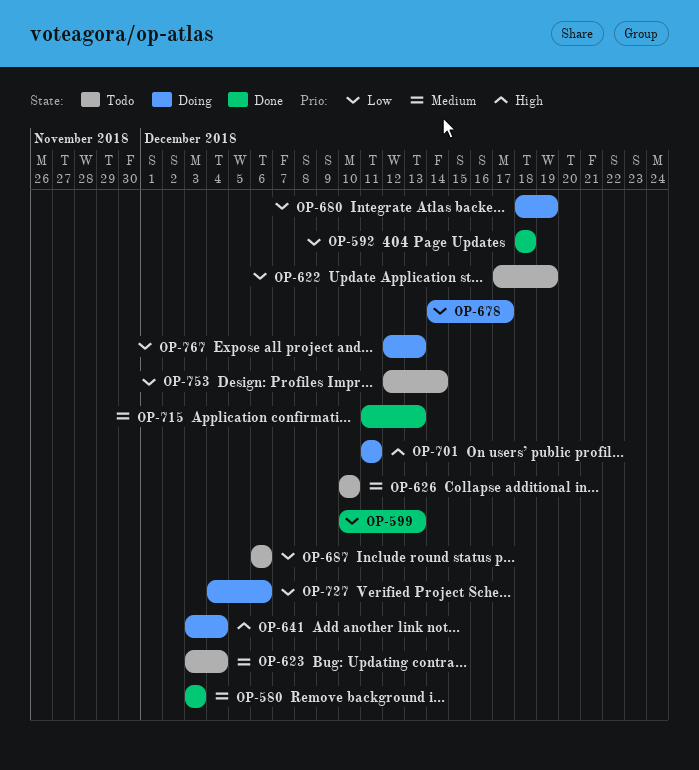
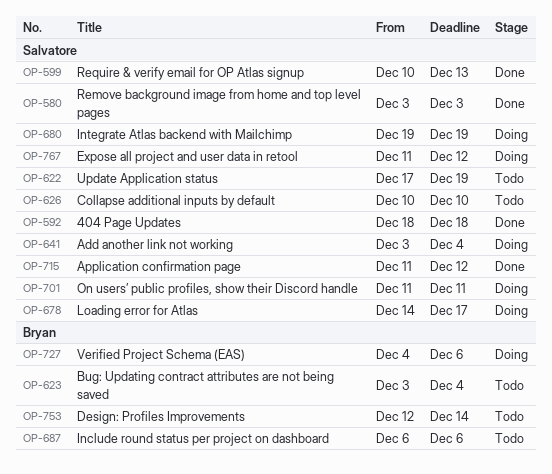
OP-680, start: Dec 18 -> Dec 19
OP-715, due: Dec 13 -> Dec 12
OP-767, start: Dec 12 -> Dec 11
OP-767, due: Dec 13 -> Dec 12

